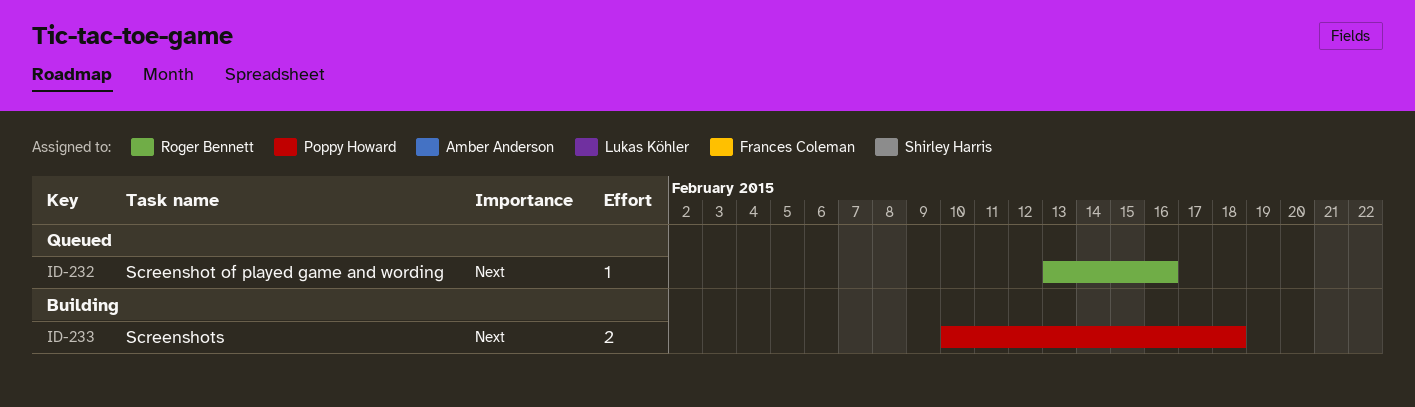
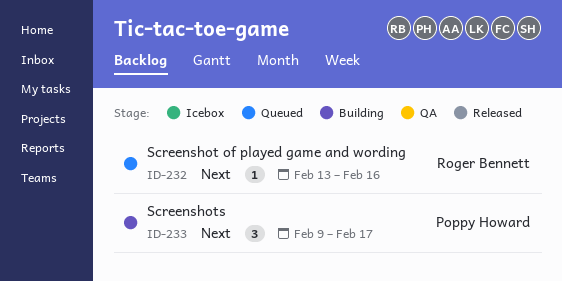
ID-233, estimate: 2 -> 3
ID-233, start: Feb 10 -> Feb 9
ID-233, due: Feb 18 -> Feb 17

